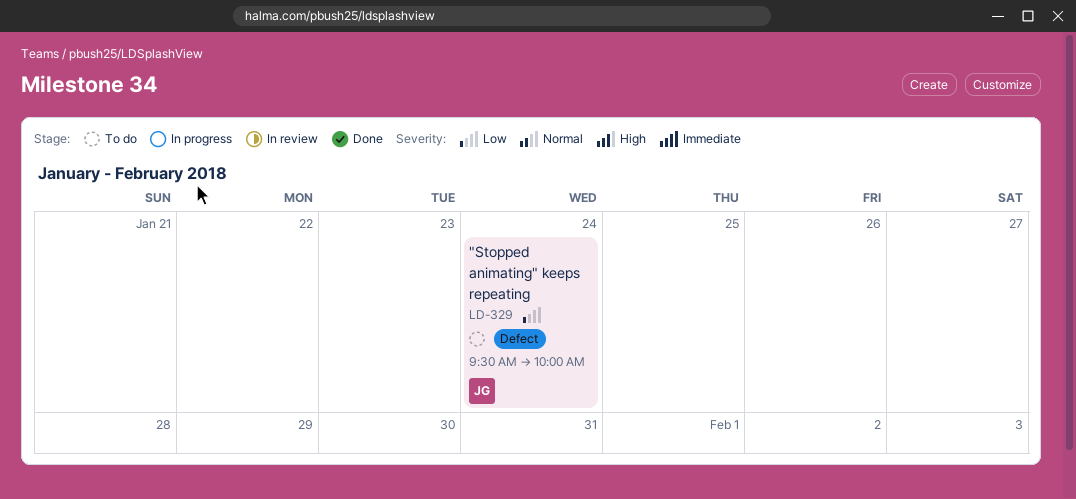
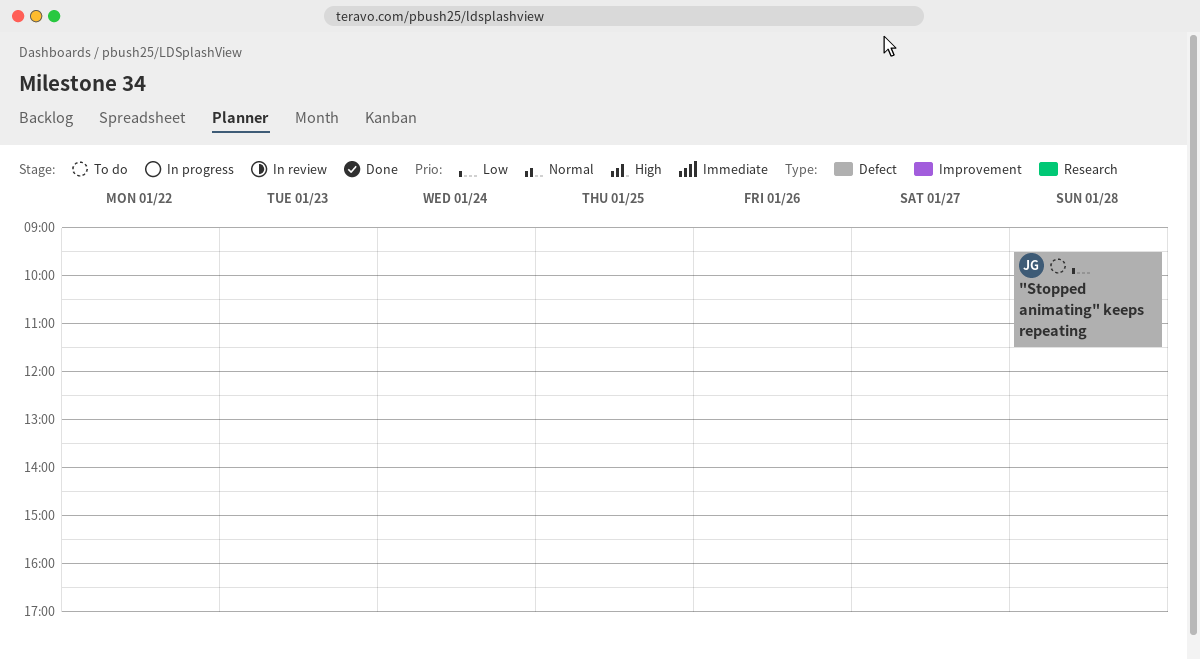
"Stopped animating" keeps repeating, day: Jan 24 -> Jan 28
"Stopped animating" keeps repeating, ends: 10:00 -> 11:30

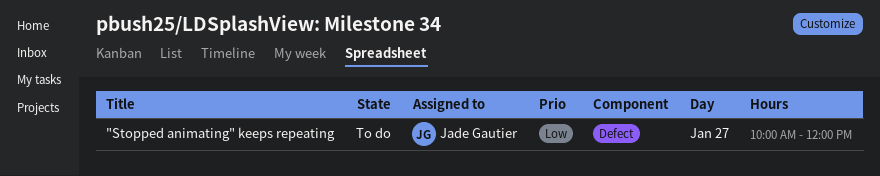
"Stopped animating" keeps repeating, day: Jan 28 -> Jan 27
"Stopped animating" keeps repeating, begins: 09:30 -> 10:00
"Stopped animating" keeps repeating, ends: 11:30 -> 12:00

